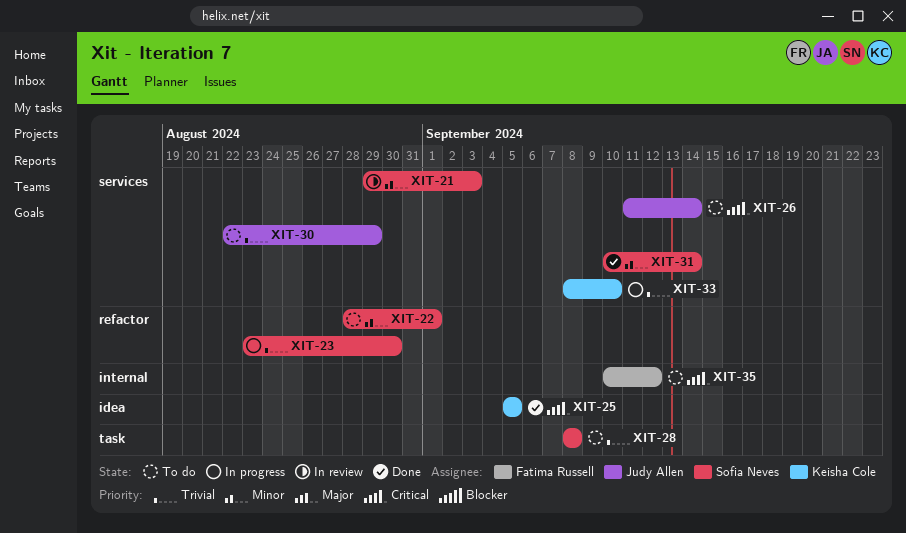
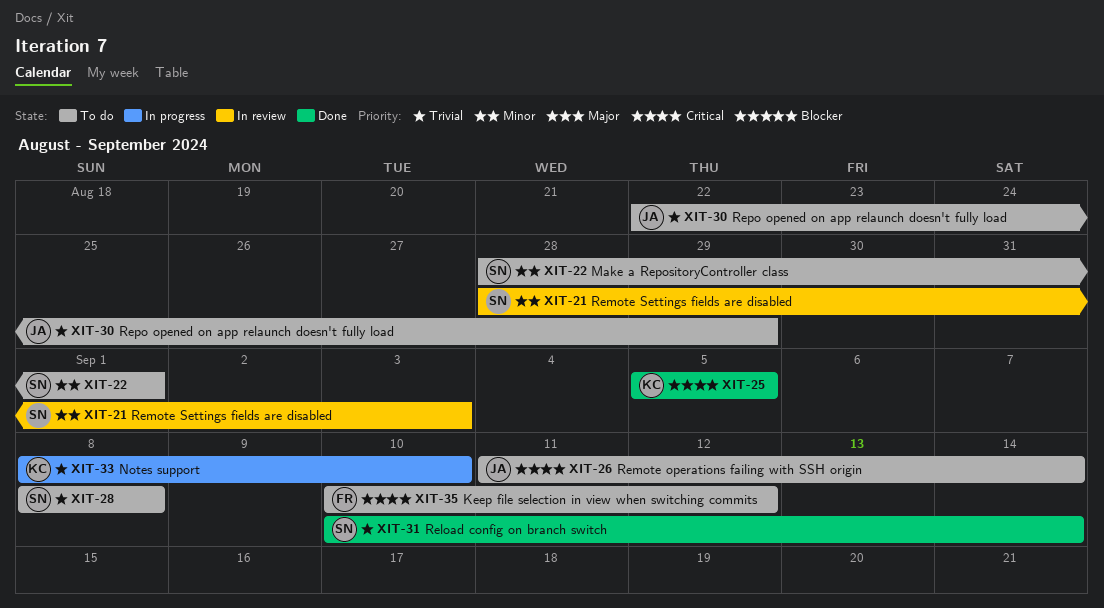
XIT-21, start: Aug 29 -> Aug 28
XIT-23: present -> none
XIT-31, priority: Minor -> Trivial

